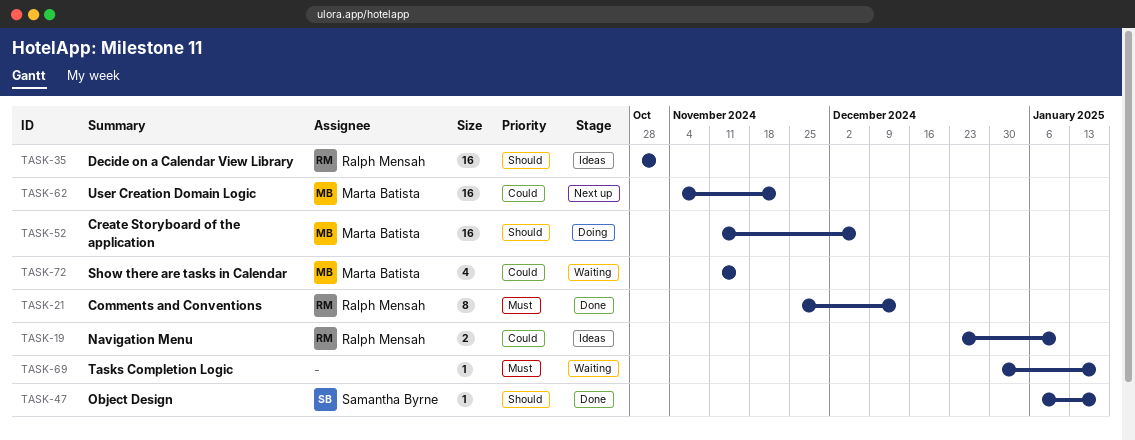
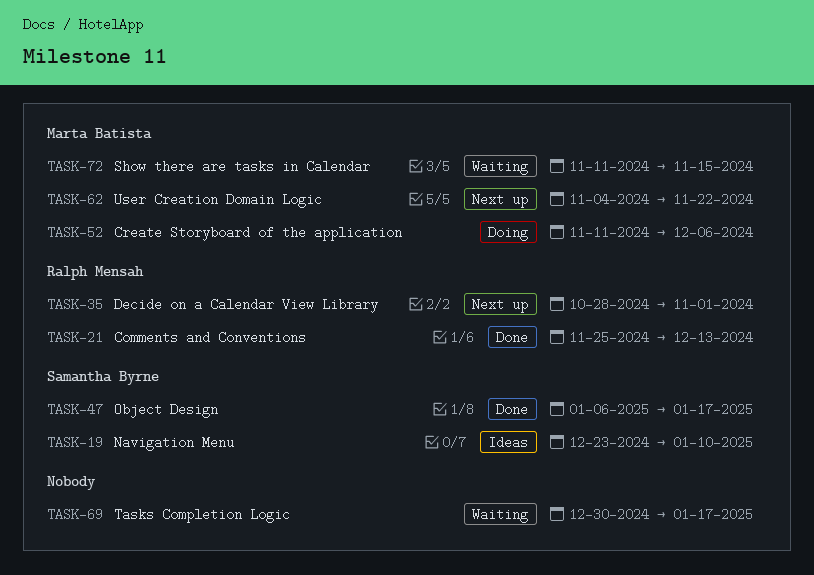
TASK-19, owner: Ralph Mensah -> Samantha Byrne
TASK-35, status: Ideas -> Next up

